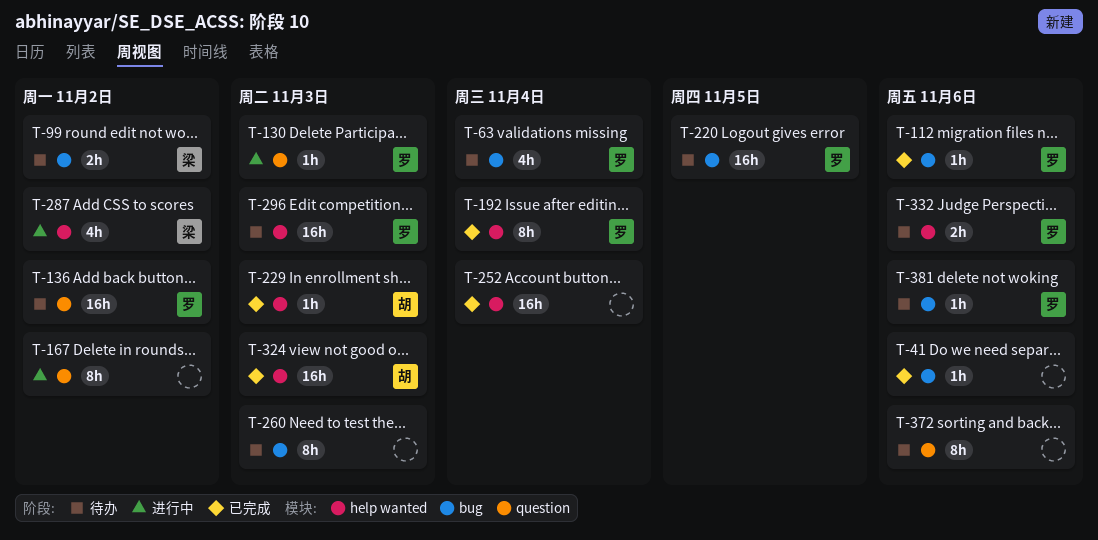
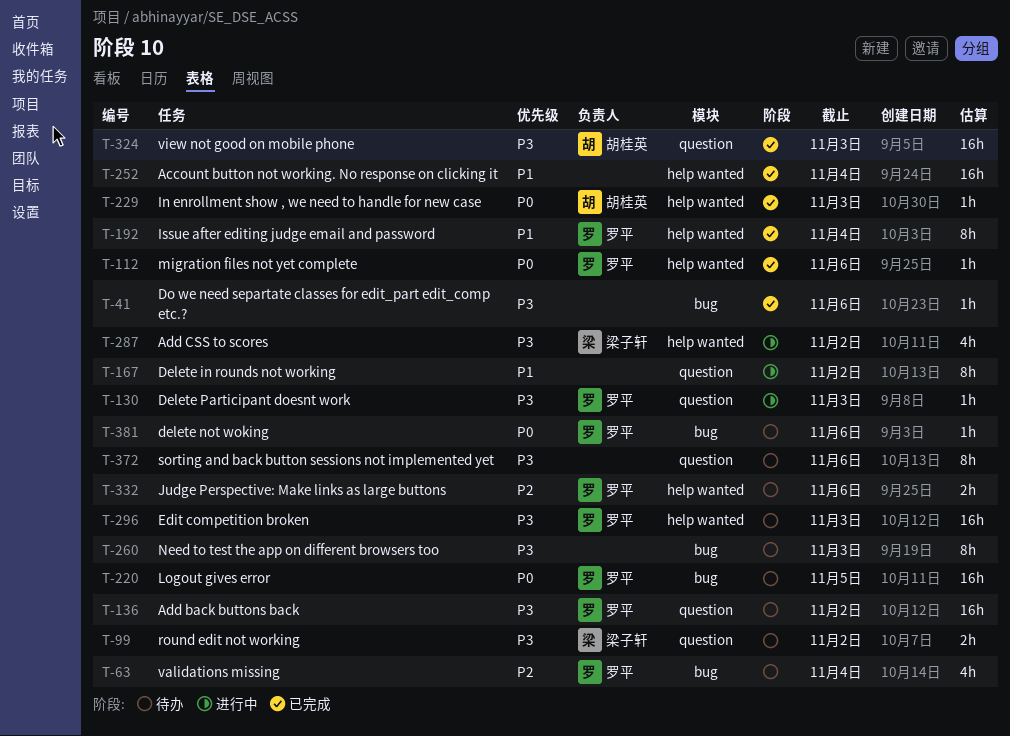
T-99, label: bug -> question
T-112, label: bug -> help wanted
T-324, label: help wanted -> question

